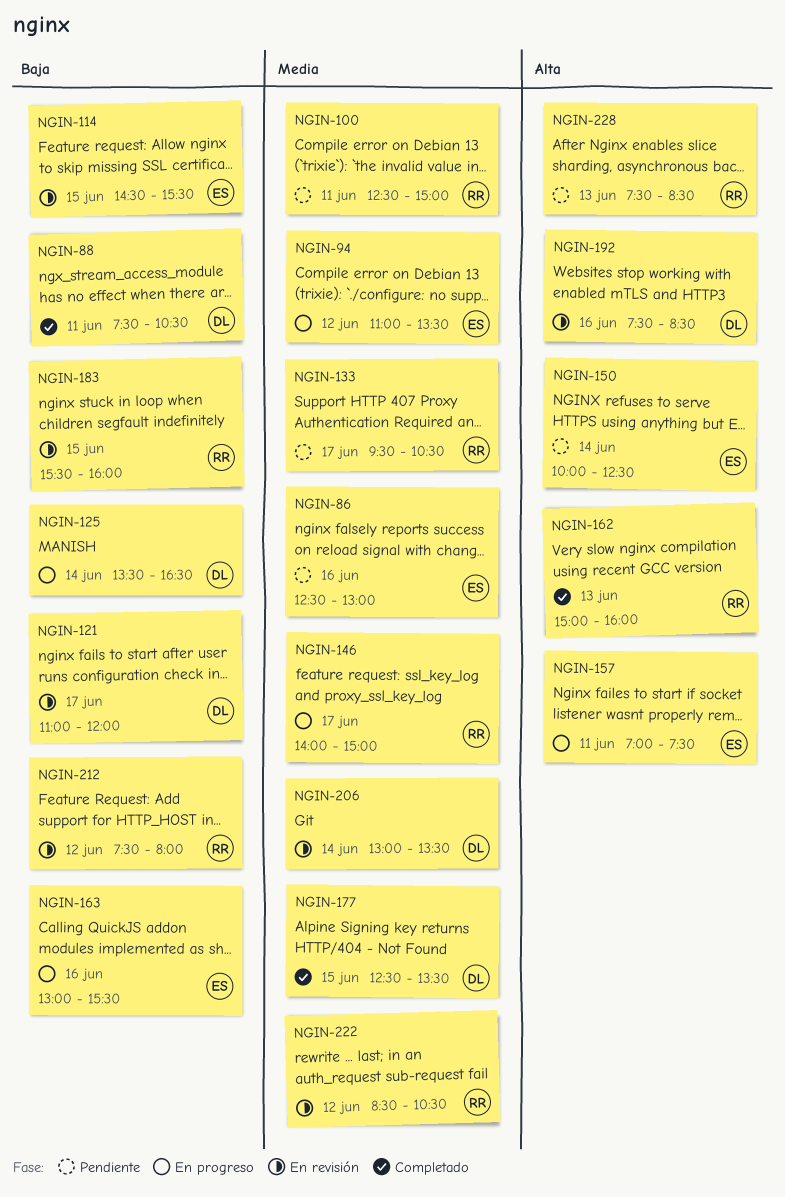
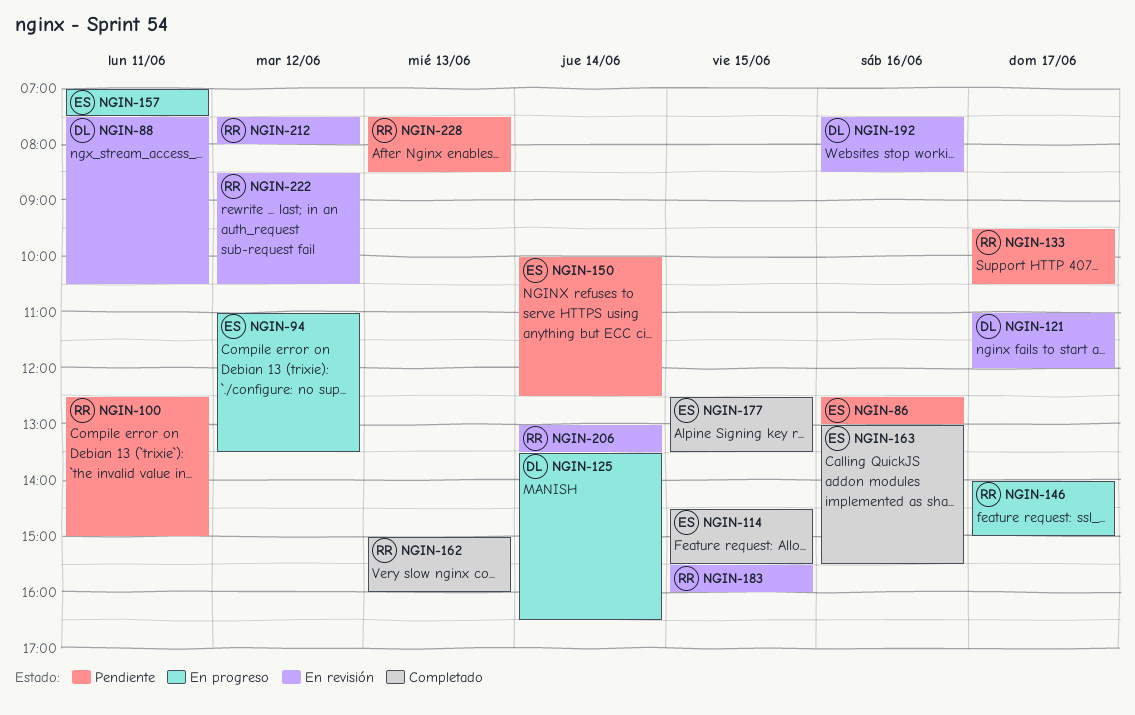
NGIN-88, status: Completado -> En revisión
NGIN-114, status: En revisión -> Completado
NGIN-163, status: En progreso -> Completado
NGIN-177, owner: DL -> ES
NGIN-206, owner: DL -> RR

